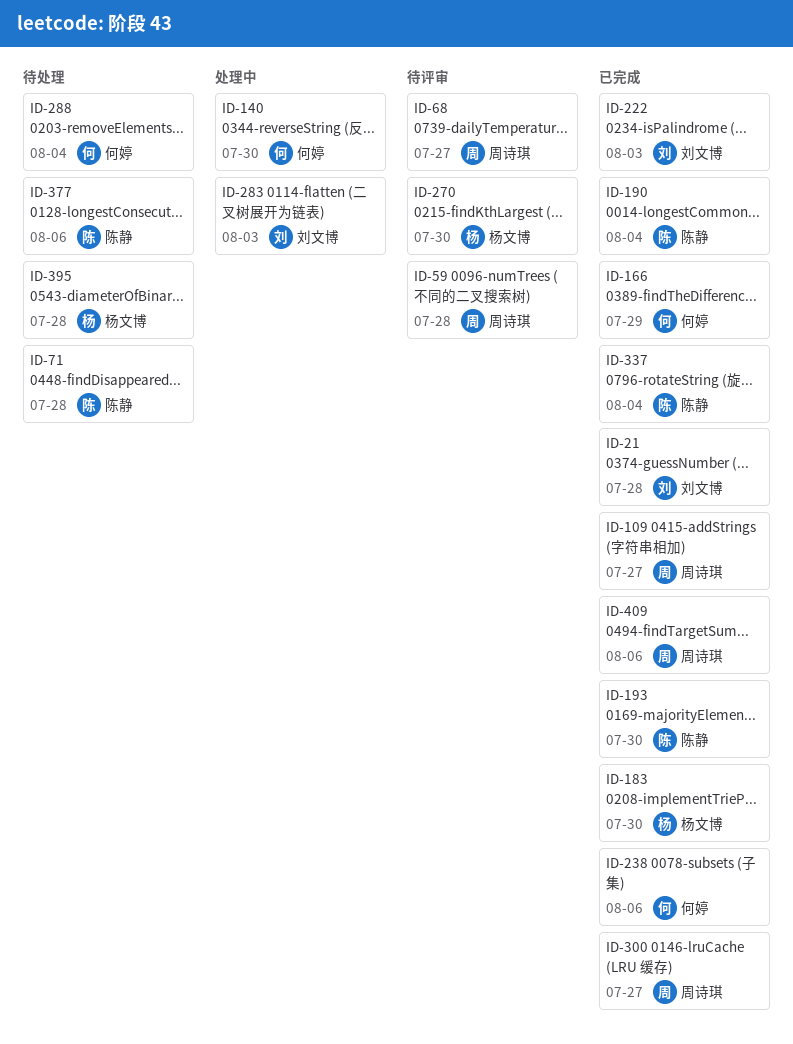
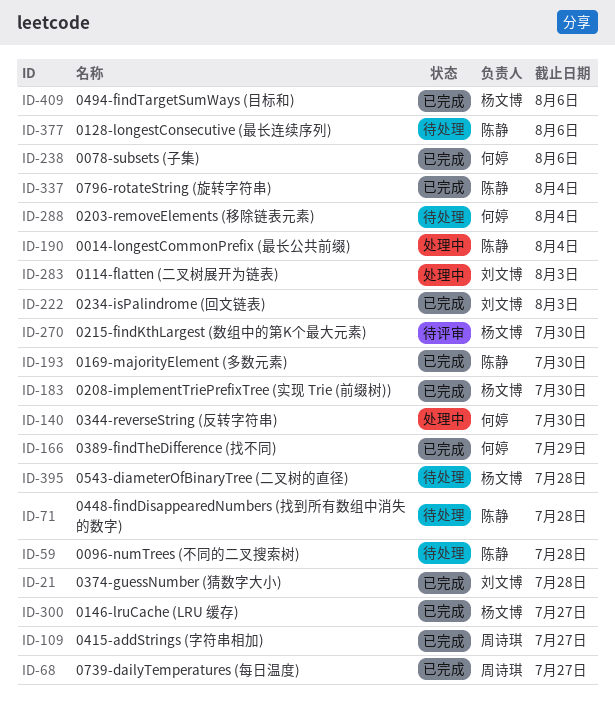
ID-59, status: 待评审 -> 待处理
ID-59, owner: 周诗琪 -> 陈静
ID-68, status: 待评审 -> 已完成
ID-190, status: 已完成 -> 处理中
ID-300, owner: 周诗琪 -> 杨文博
ID-409, owner: 周诗琪 -> 杨文博

